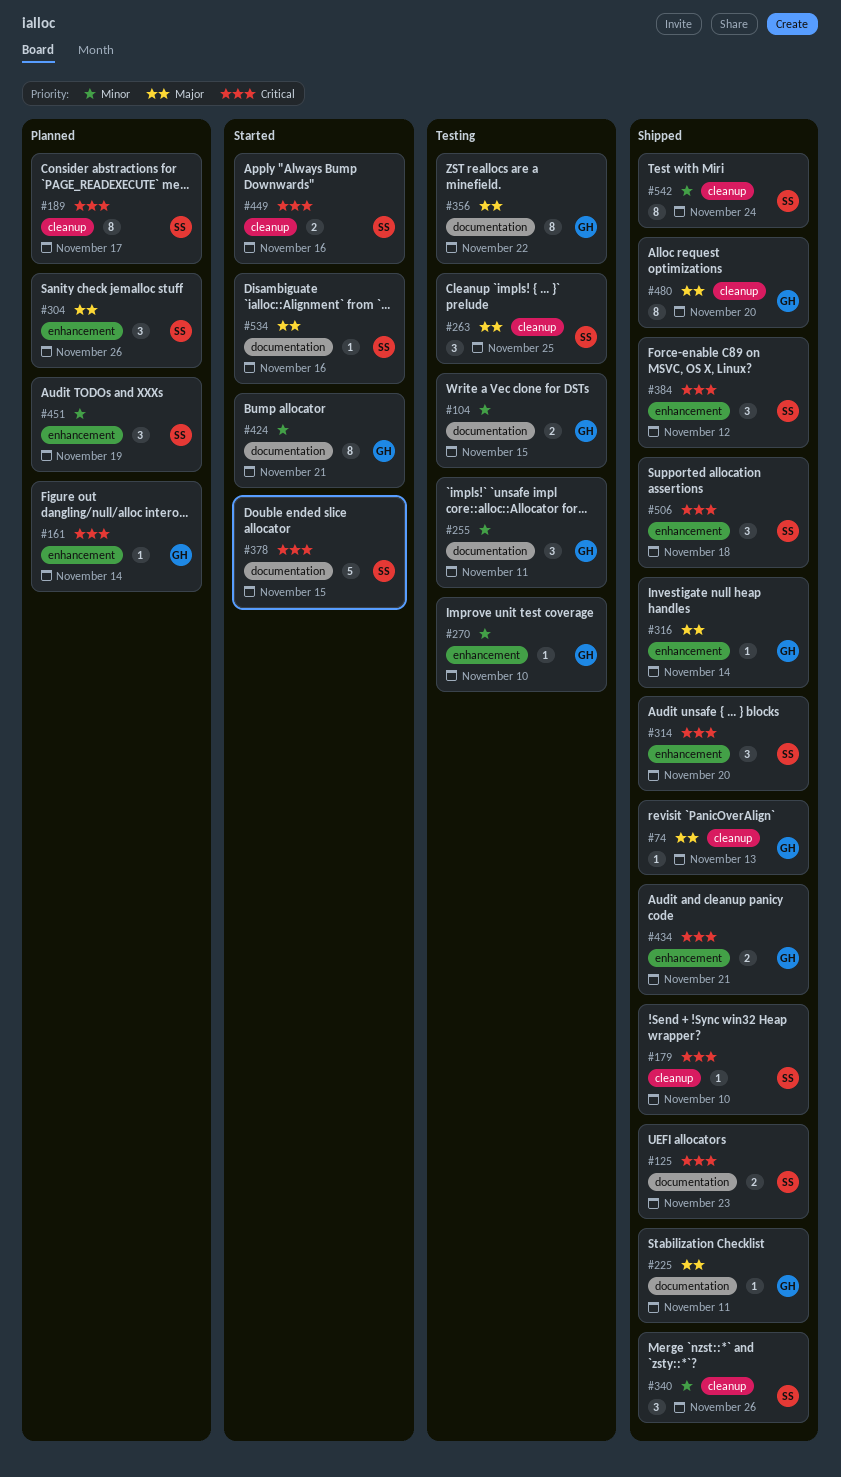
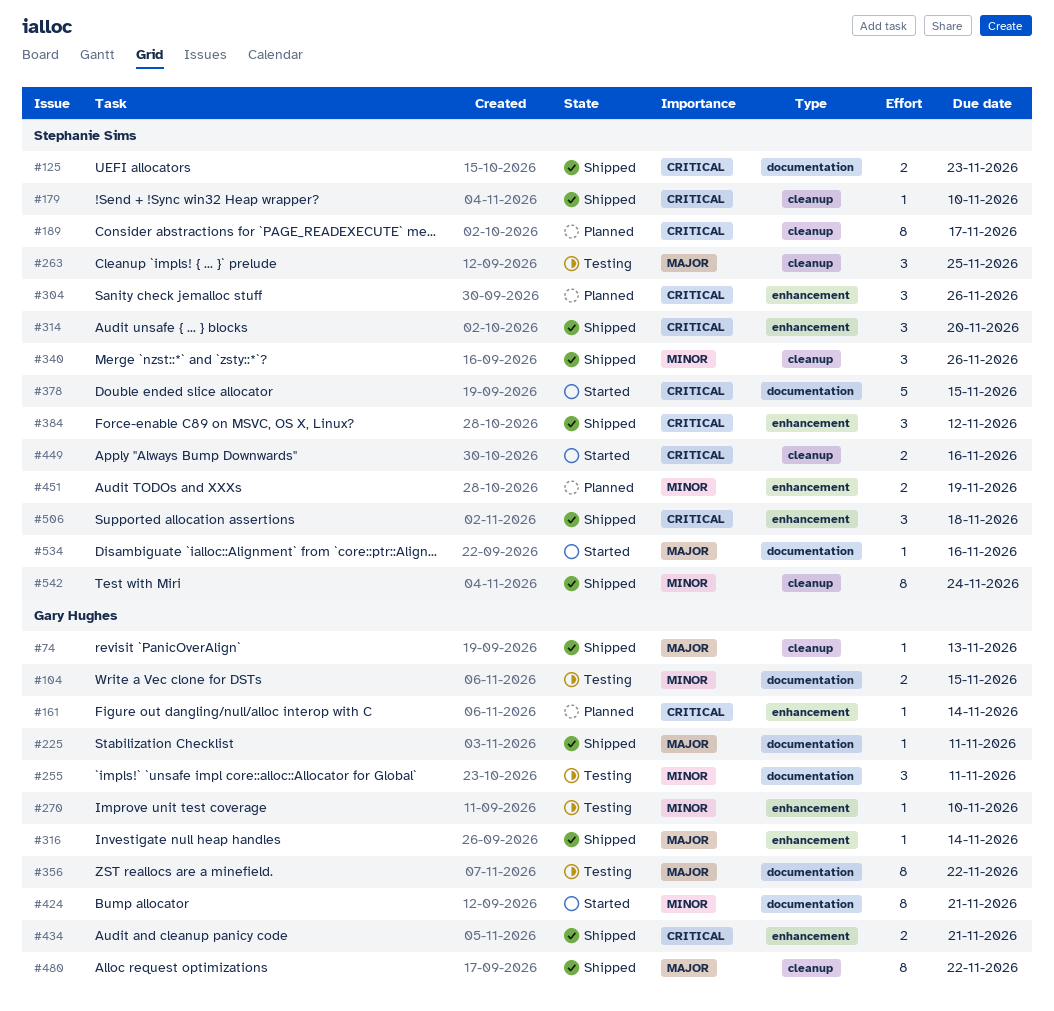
#304, priority: Major -> Critical
#451, estimate: 3 -> 2
#480, due: Nov 20 -> Nov 22

